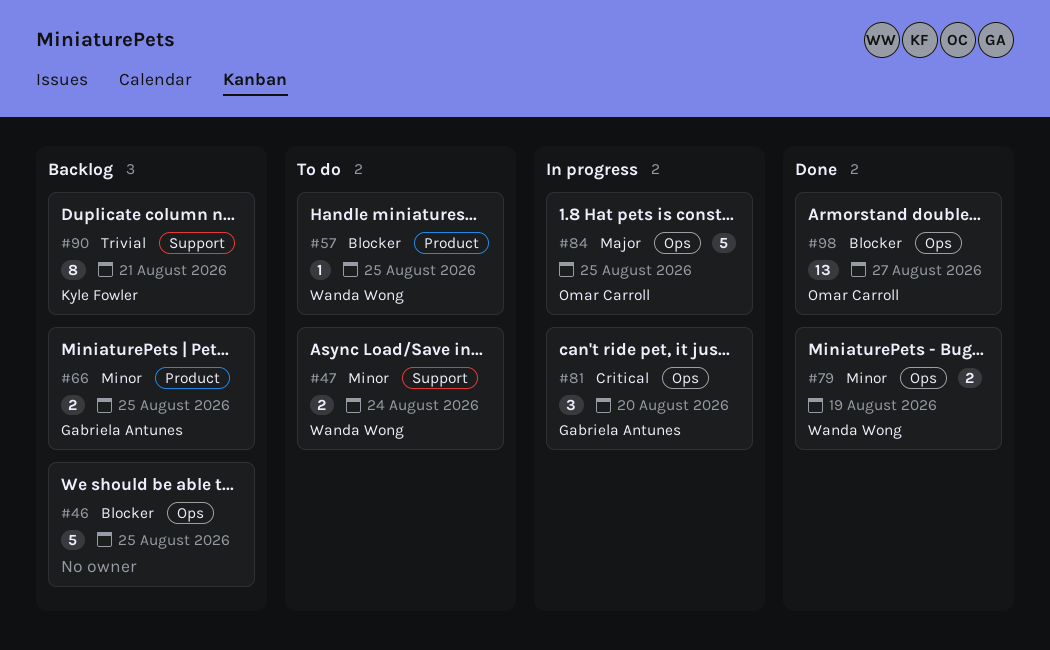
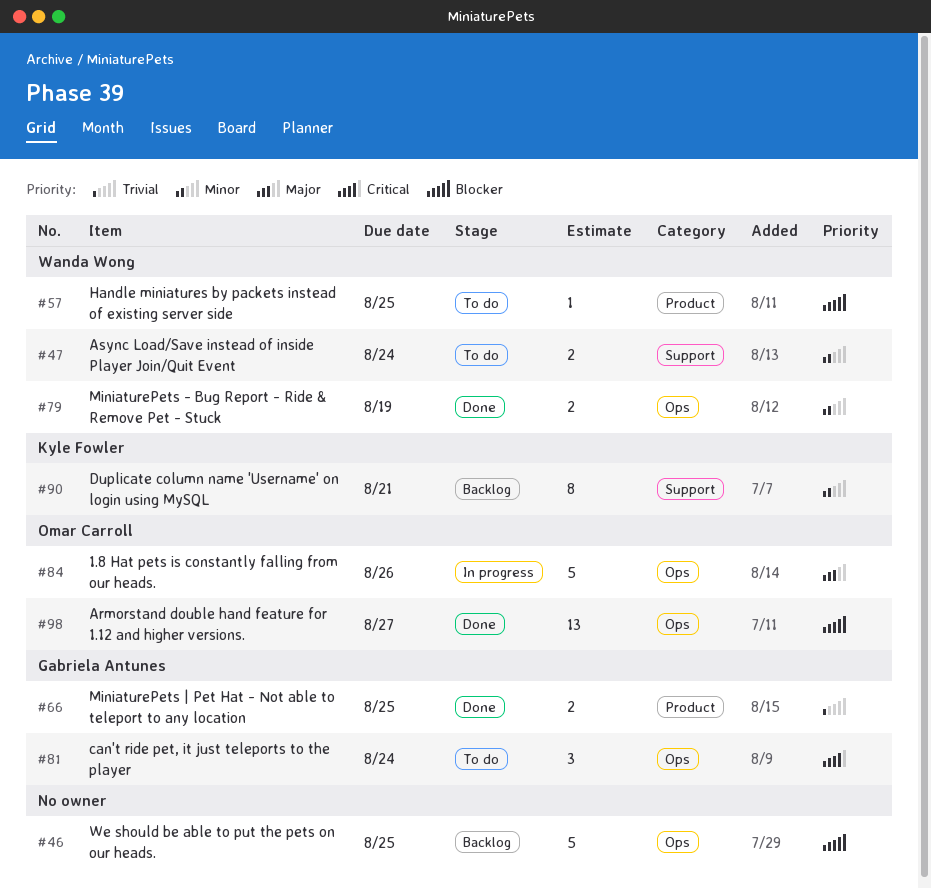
#66, status: Backlog -> Done
#66, priority: Minor -> Trivial
#81, status: In progress -> To do
#81, due: Aug 20 -> Aug 24
#84, due: Aug 25 -> Aug 26
#90, priority: Trivial -> Minor

